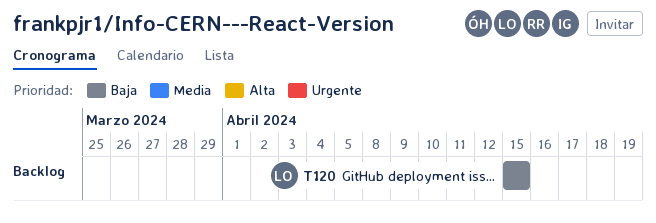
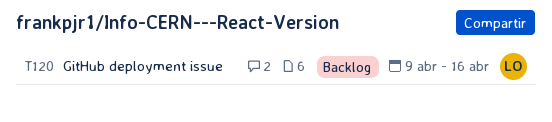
T120, start: Apr 15 -> Apr 9
T120, due: Apr 15 -> Apr 16

